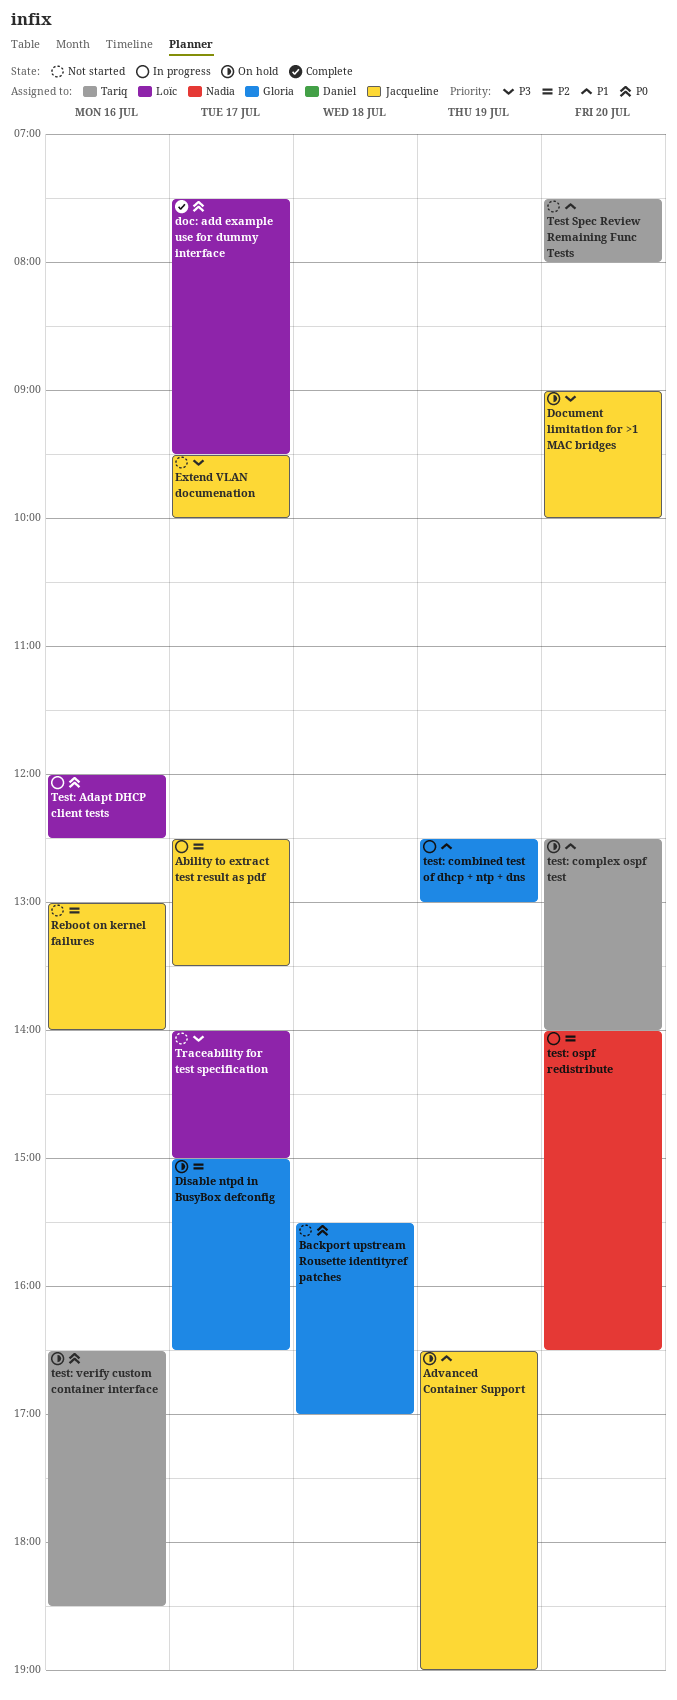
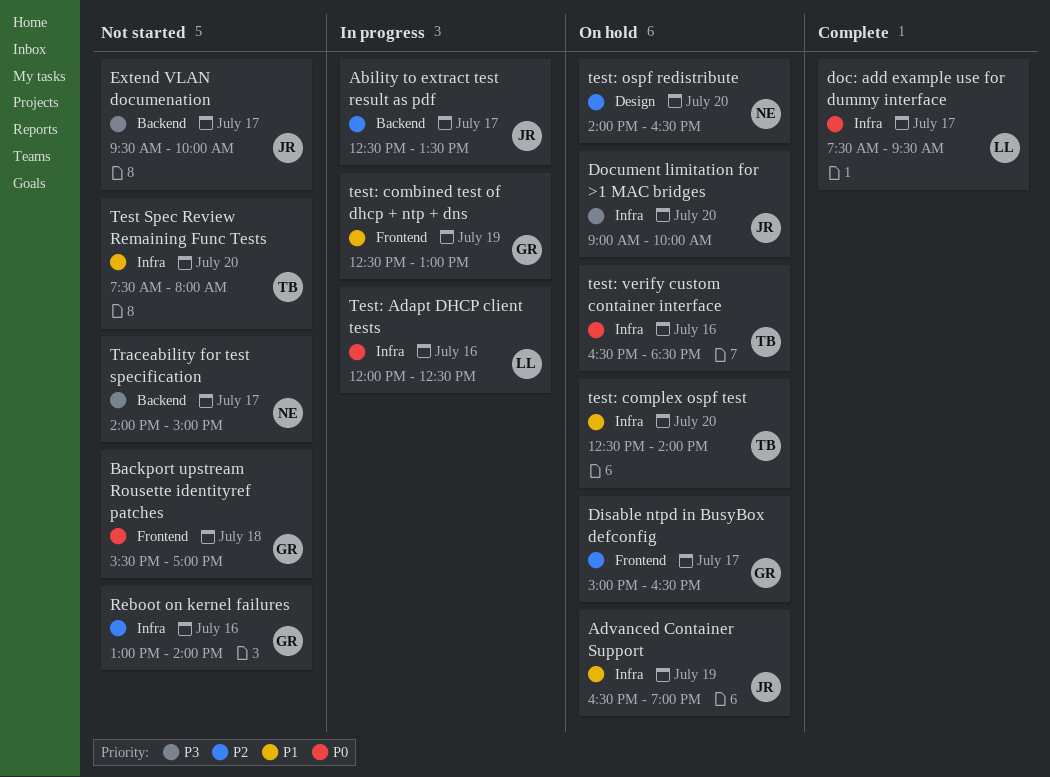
Reboot on kernel failures, owner: Jacqueline -> Gloria
test: ospf redistribute, status: In progress -> On hold
Traceability for test specification, owner: Loïc -> Nadia

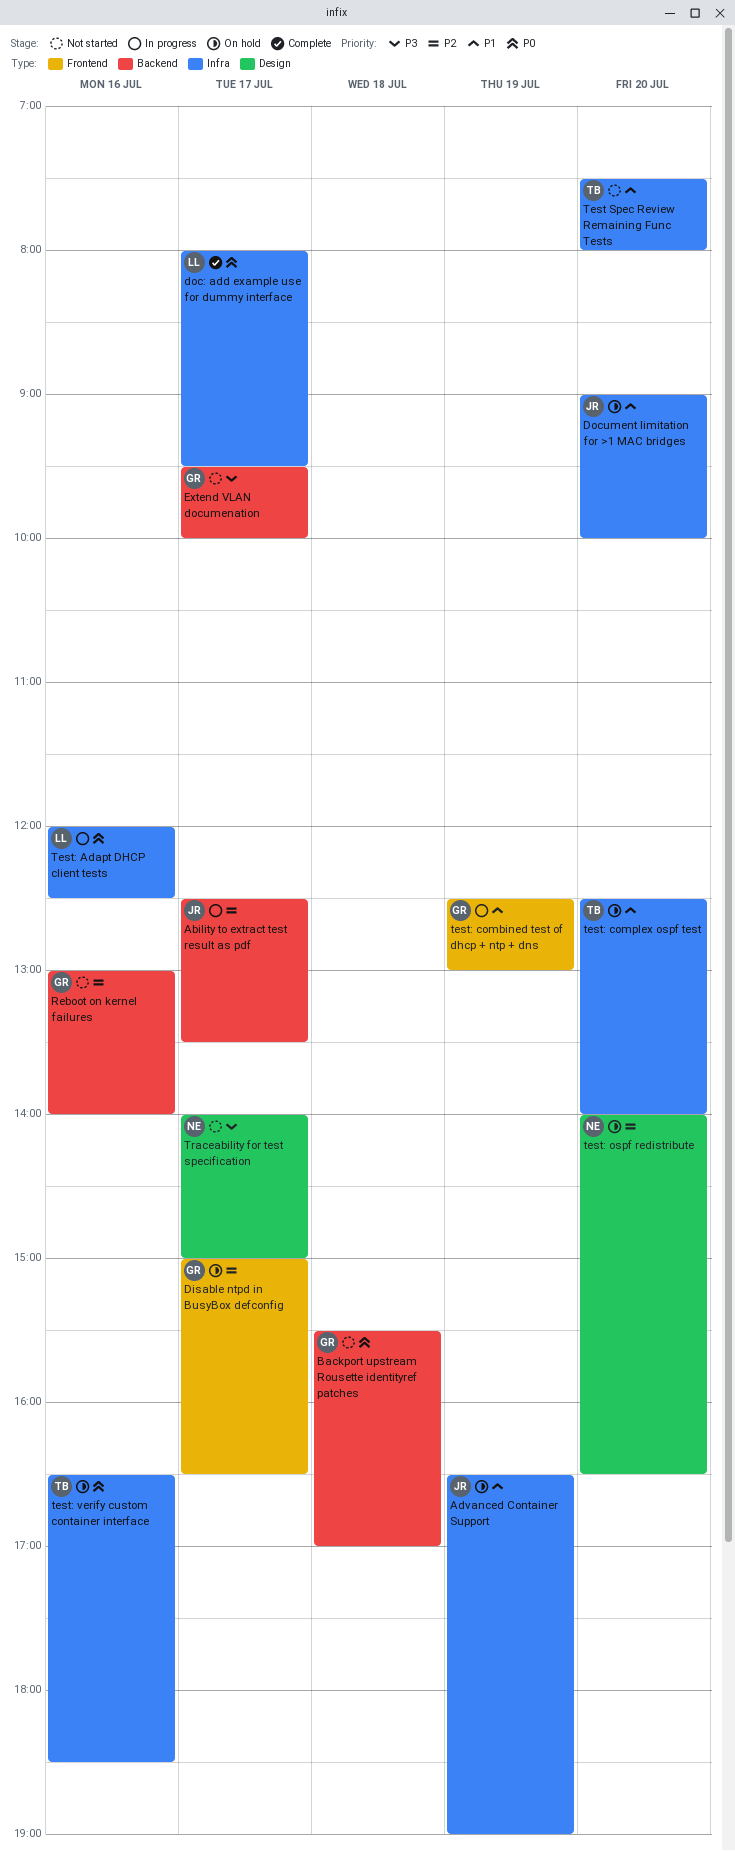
Backport upstream Rousette identityref patches, label: Frontend -> Backend
doc: add example use for dummy interface, begins: 07:30 -> 08:00
Document limitation for >1 MAC bridges, priority: P3 -> P1
Extend VLAN documenation, owner: JR -> GR
Reboot on kernel failures, label: Infra -> Backend
Traceability for test specification, label: Backend -> Design

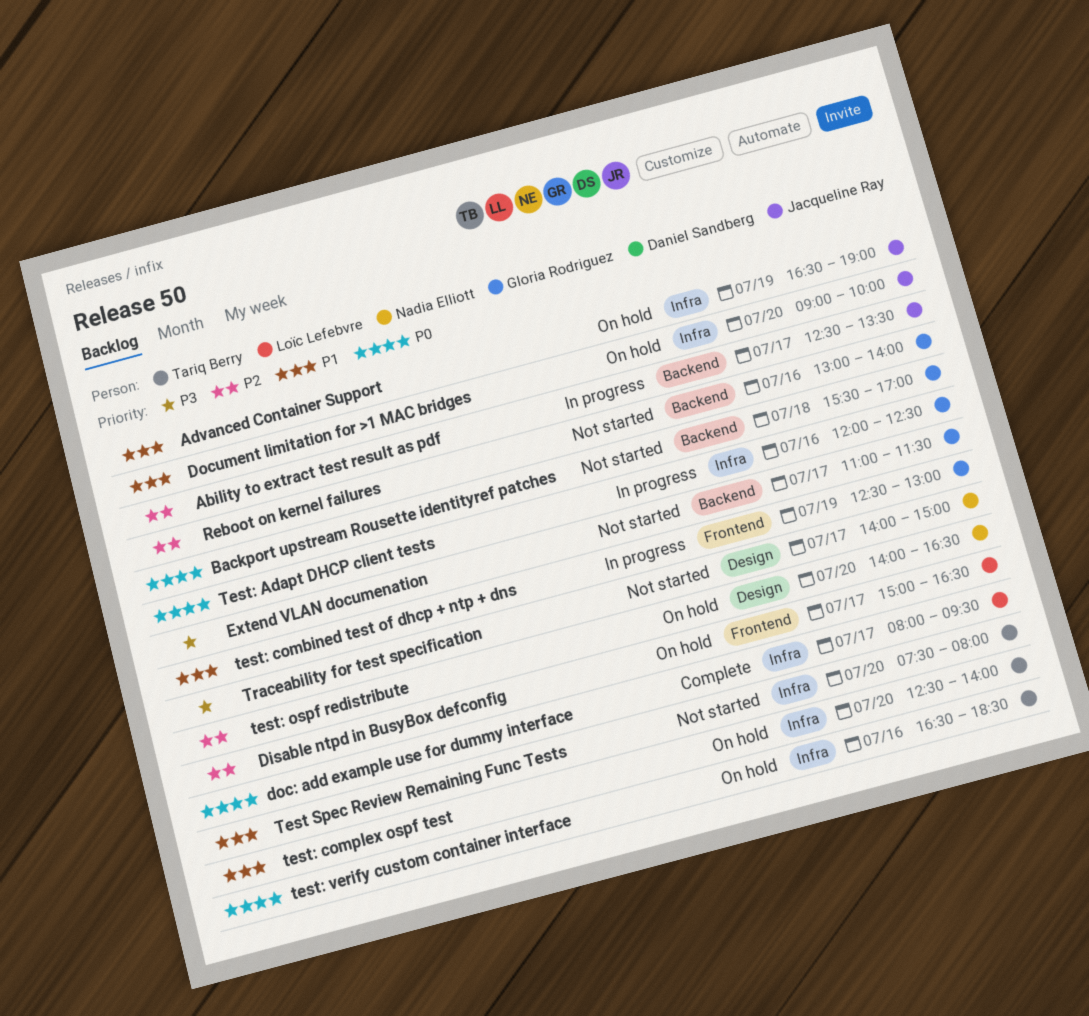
Disable ntpd in BusyBox defconfig, owner: Gloria Rodriguez -> Loïc Lefebvre
Extend VLAN documenation, begins: 09:30 -> 11:00
Extend VLAN documenation, ends: 10:00 -> 11:30
Test: Adapt DHCP client tests, owner: Loïc Lefebvre -> Gloria Rodriguez

